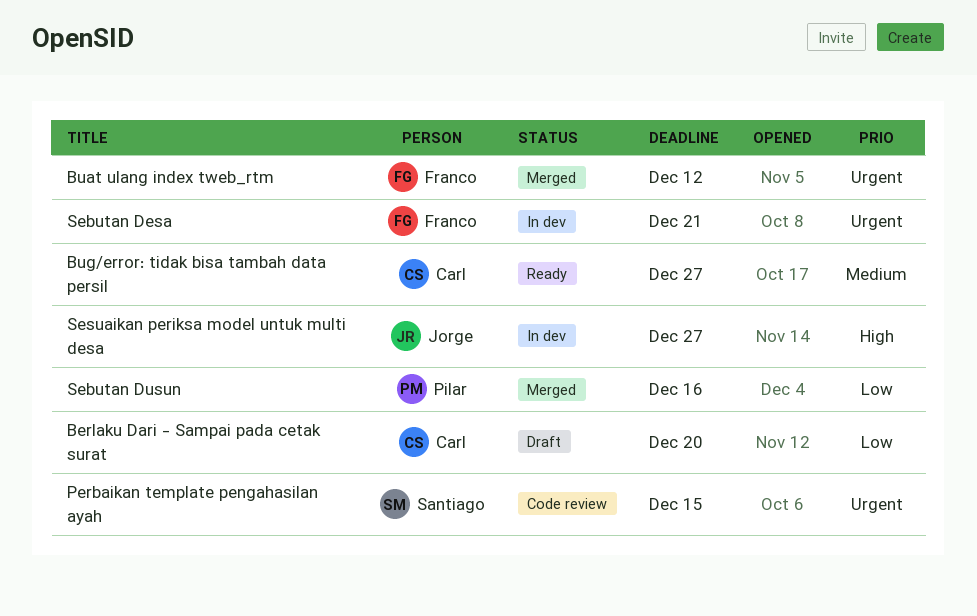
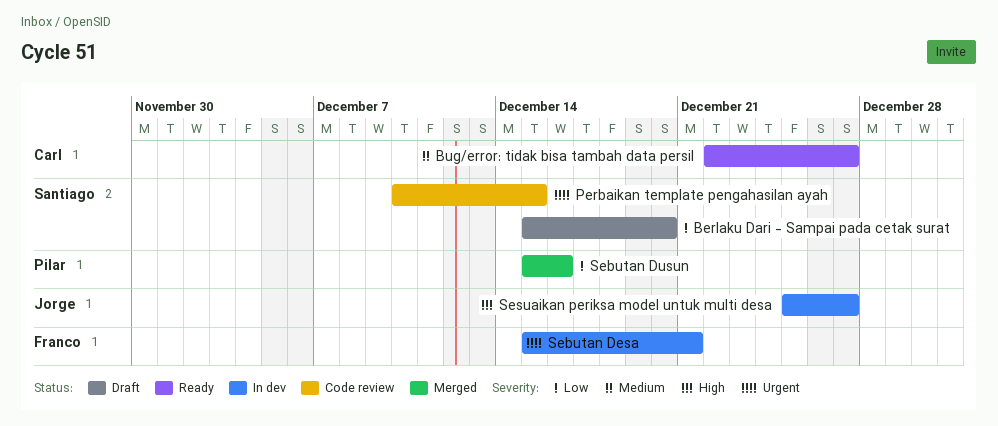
Berlaku Dari - Sampai pada cetak surat, owner: Carl -> Santiago
Buat ulang index tweb_rtm: present -> none

